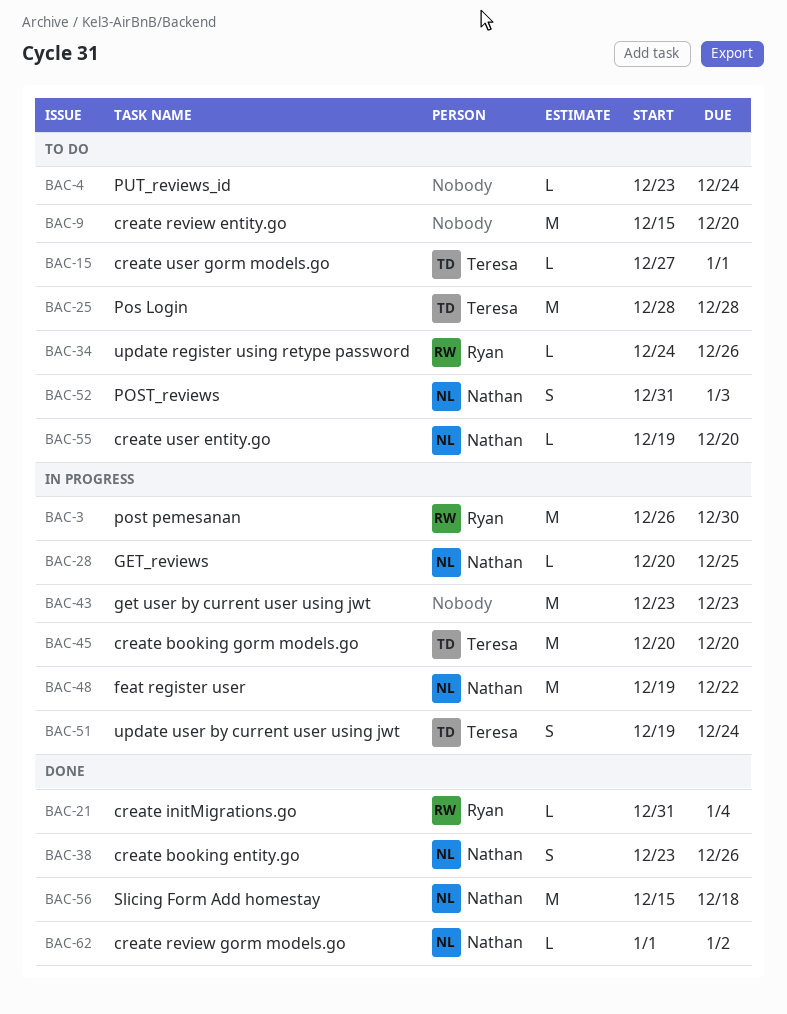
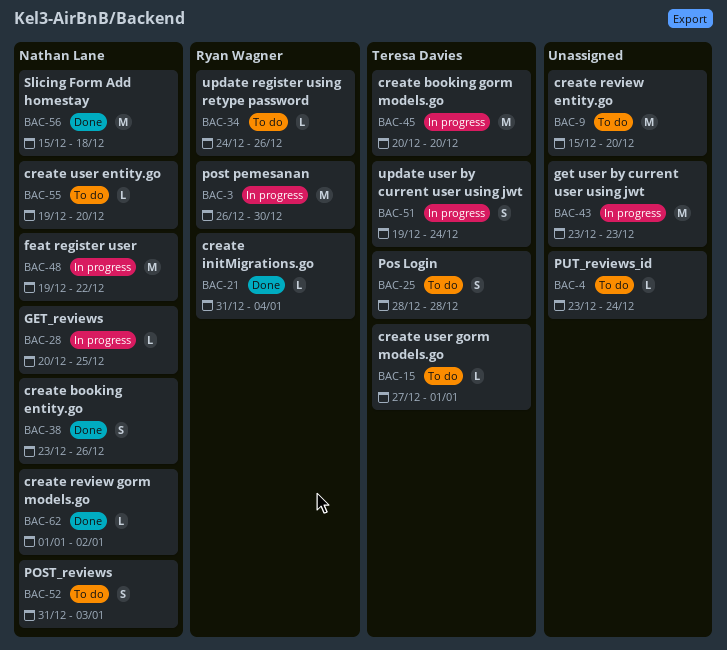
BAC-25, estimate: M -> S

